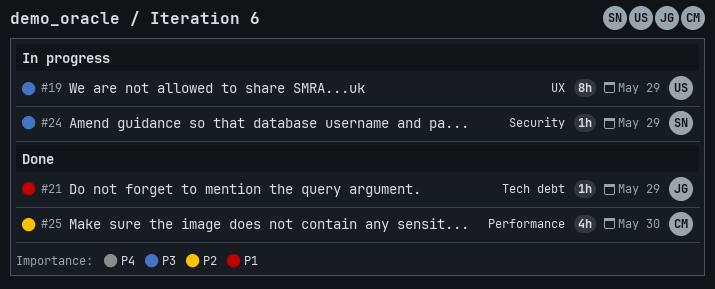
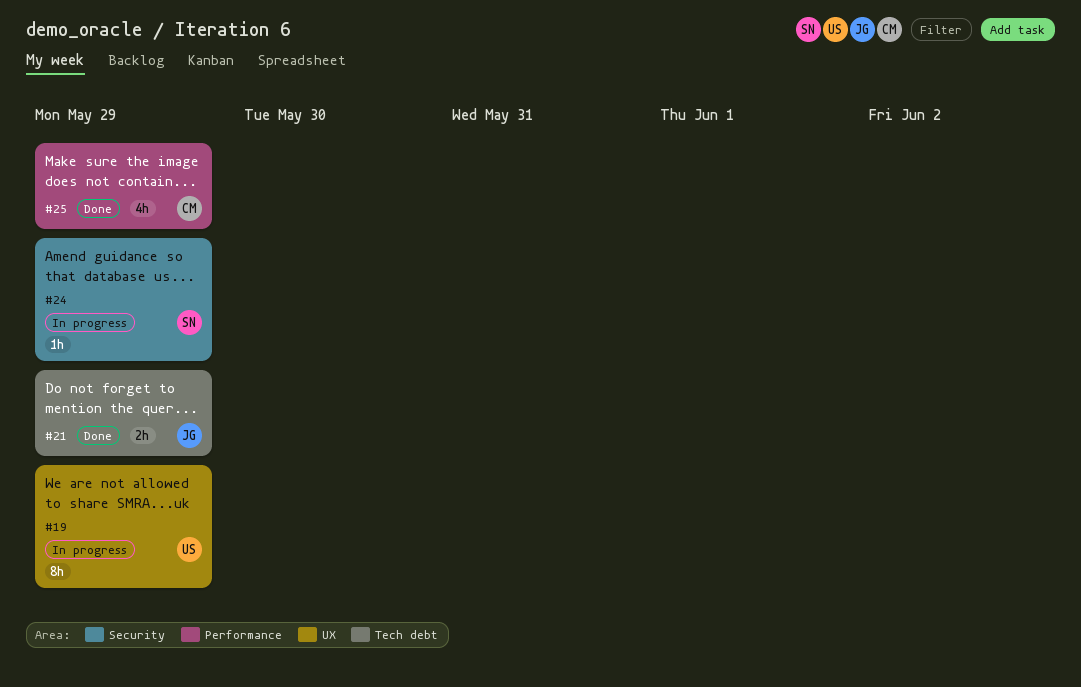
#21, estimate: 1h -> 2h
#25, due: May 30 -> May 29

